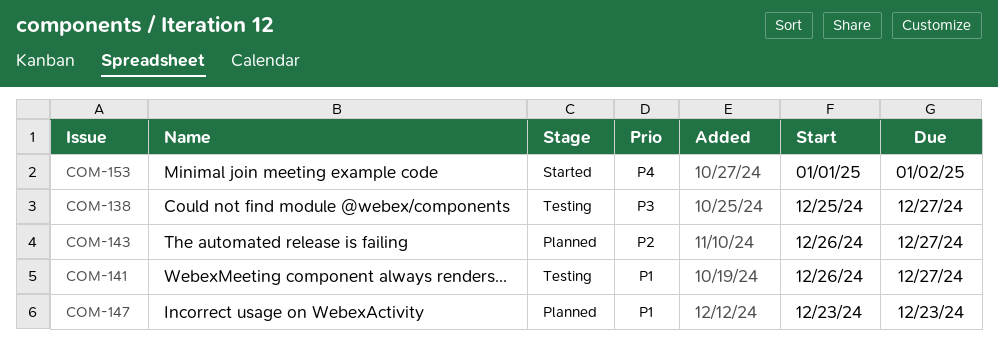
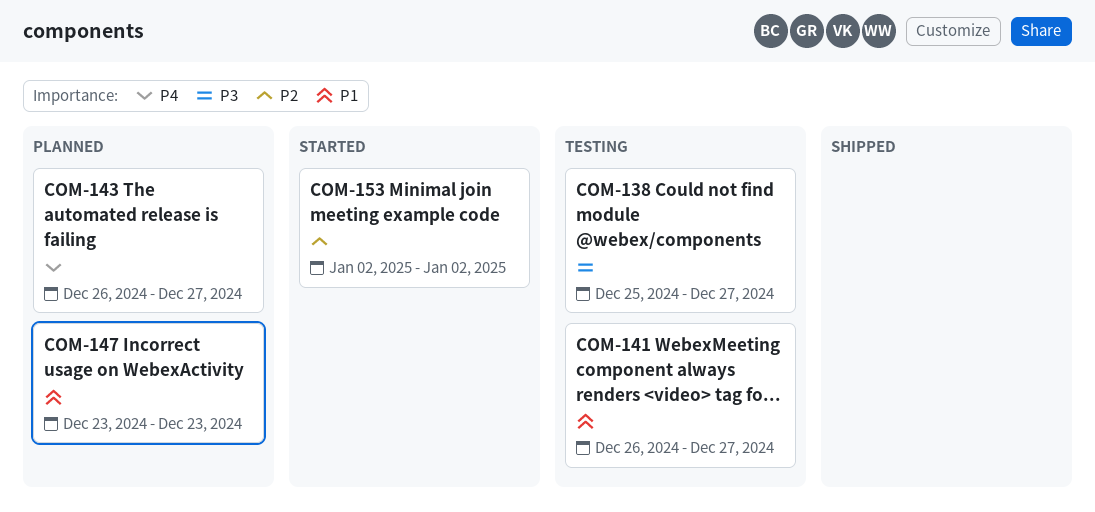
COM-143, priority: P2 -> P4
COM-153, priority: P4 -> P2
COM-153, start: Jan 1 -> Jan 2

